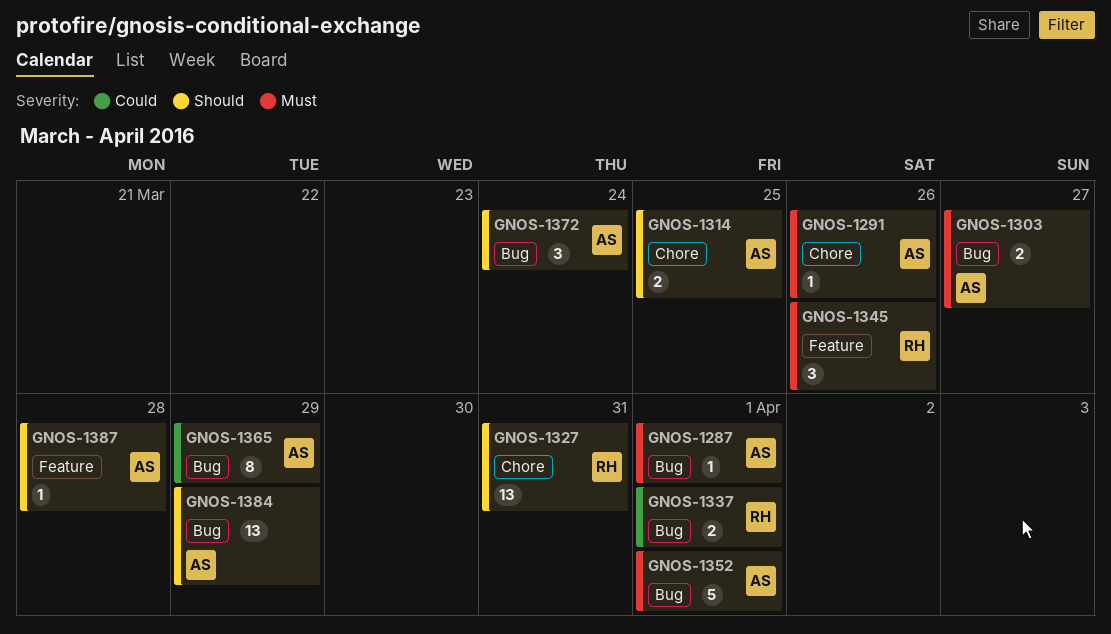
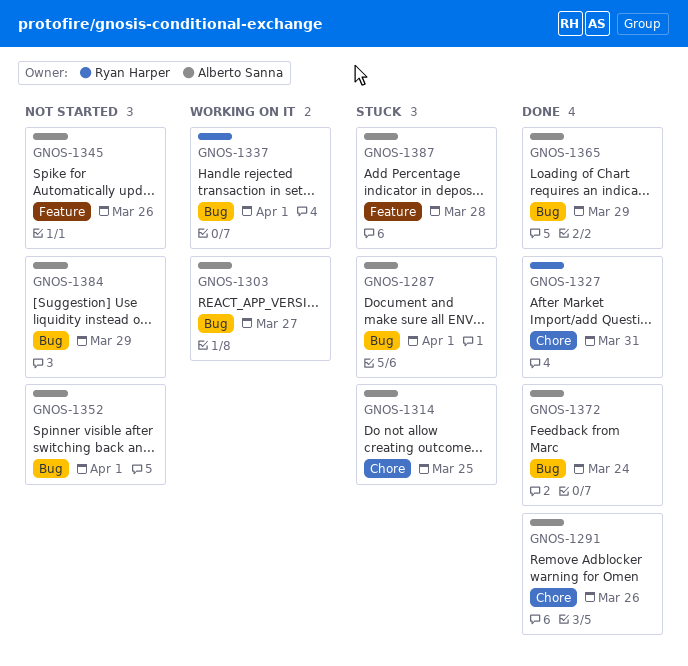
GNOS-1345, owner: Ryan Harper -> Alberto Sanna

